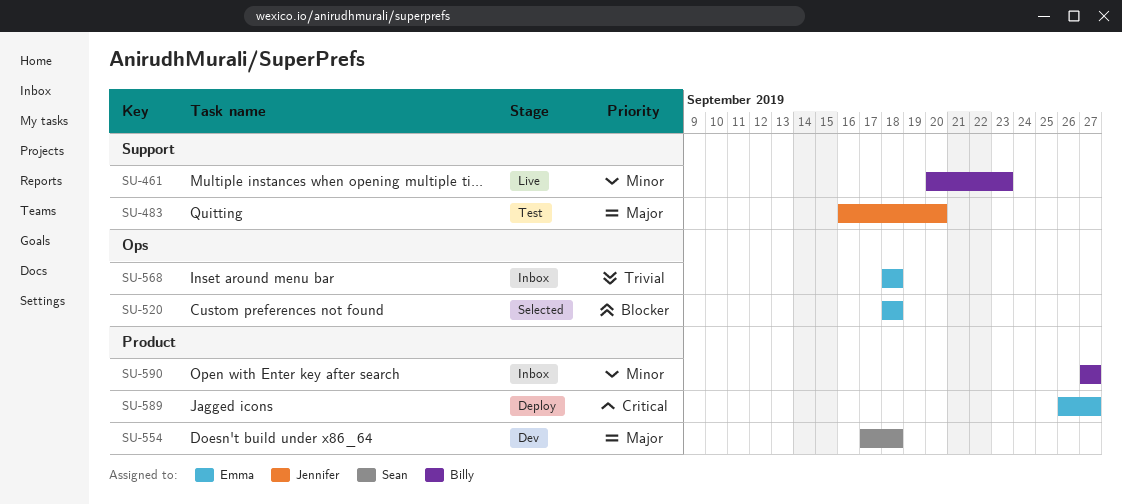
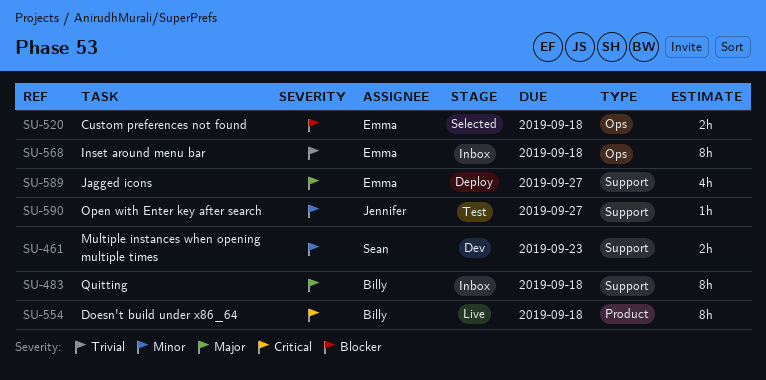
SU-461, status: Live -> Dev
SU-461, owner: Billy -> Sean
SU-483, status: Test -> Inbox
SU-483, owner: Jennifer -> Billy
SU-483, due: Sep 20 -> Sep 18
SU-554, status: Dev -> Live
SU-554, owner: Sean -> Billy
SU-554, priority: Major -> Critical
SU-589, priority: Critical -> Major
SU-589, label: Product -> Support
SU-590, status: Inbox -> Test
SU-590, owner: Billy -> Jennifer
SU-590, label: Product -> Support

